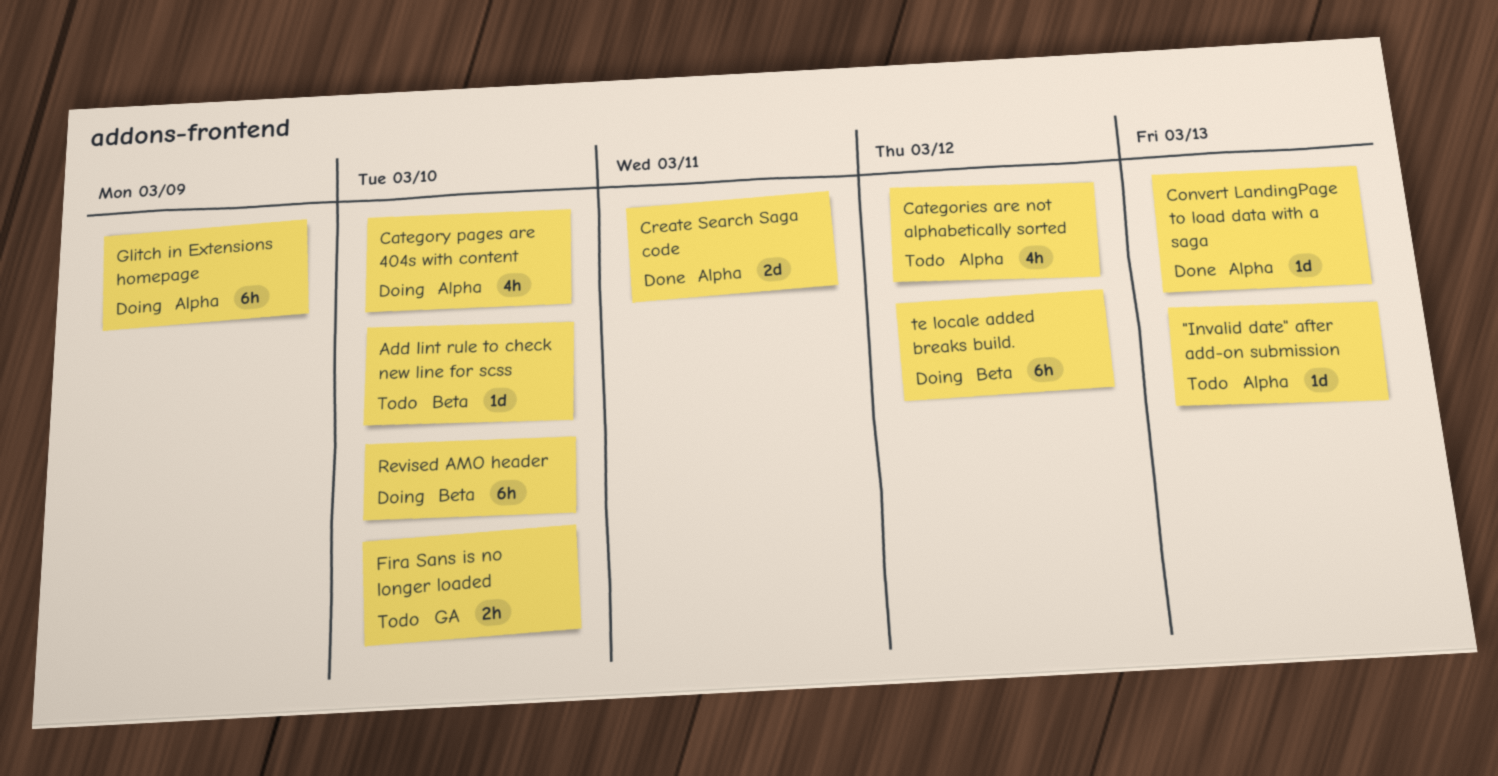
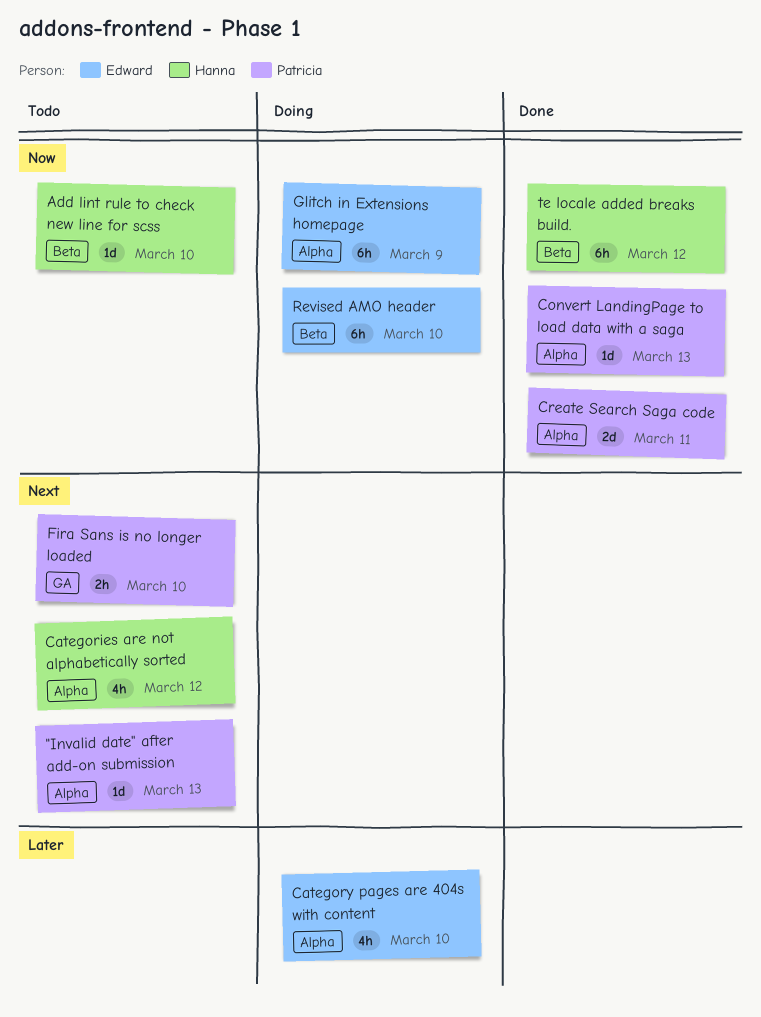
te locale added breaks build., status: Doing -> Done

